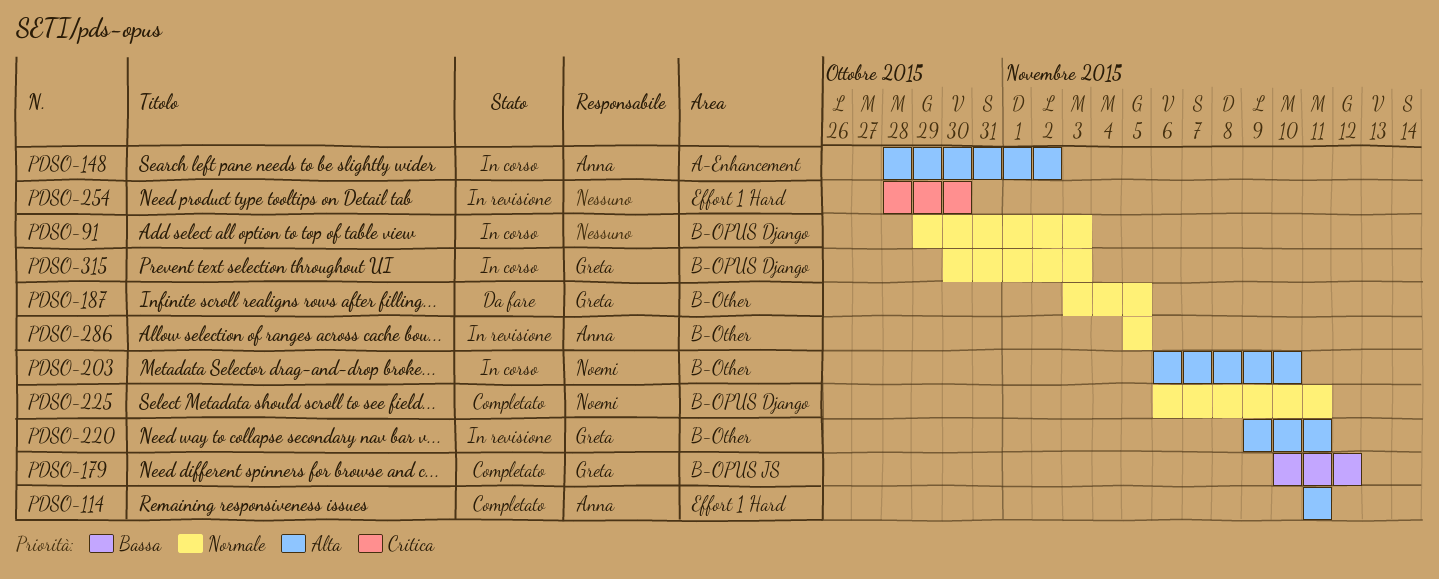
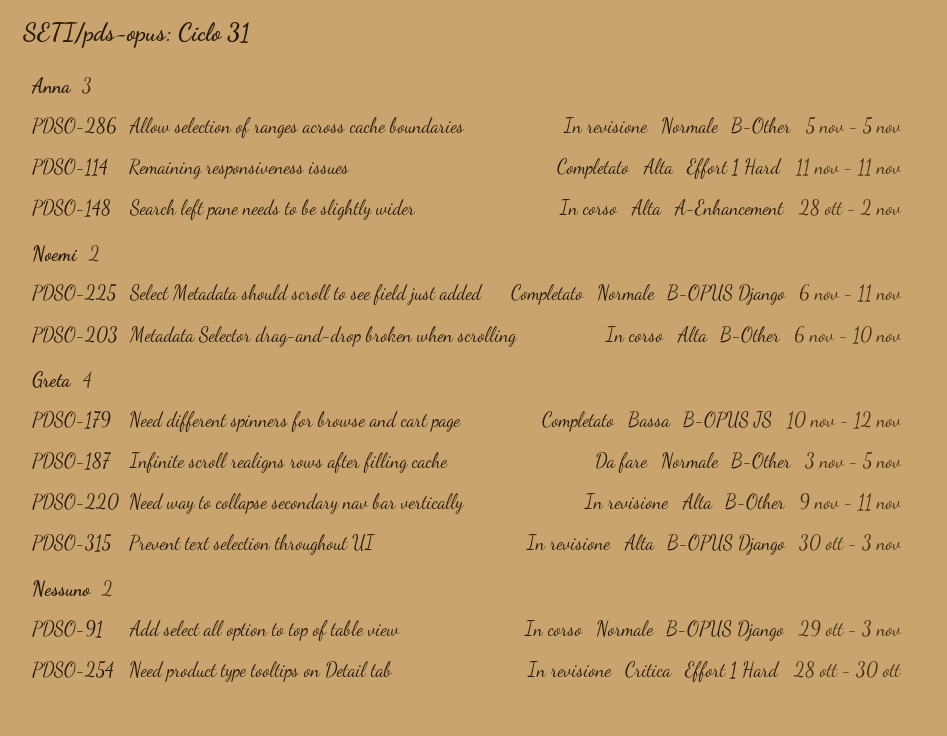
PDSO-315, status: In corso -> In revisione
PDSO-315, priority: Normale -> Alta

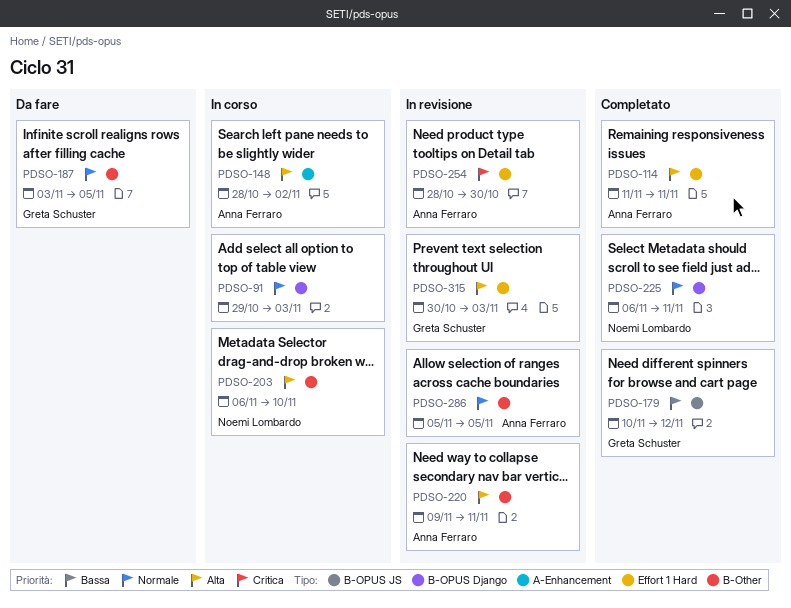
PDSO-220, owner: Greta Schuster -> Anna Ferraro
PDSO-254, owner: none -> Anna Ferraro
PDSO-315, label: B-OPUS Django -> Effort 1 Hard

